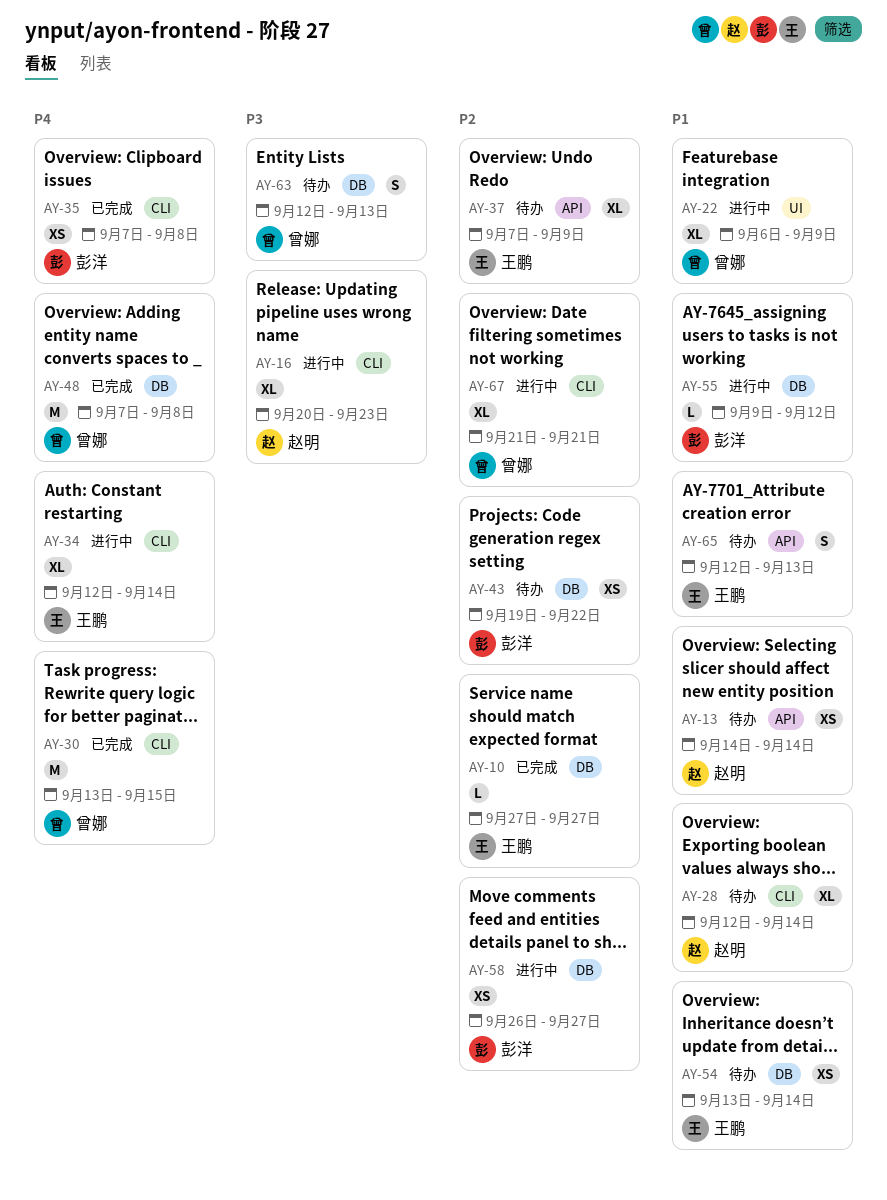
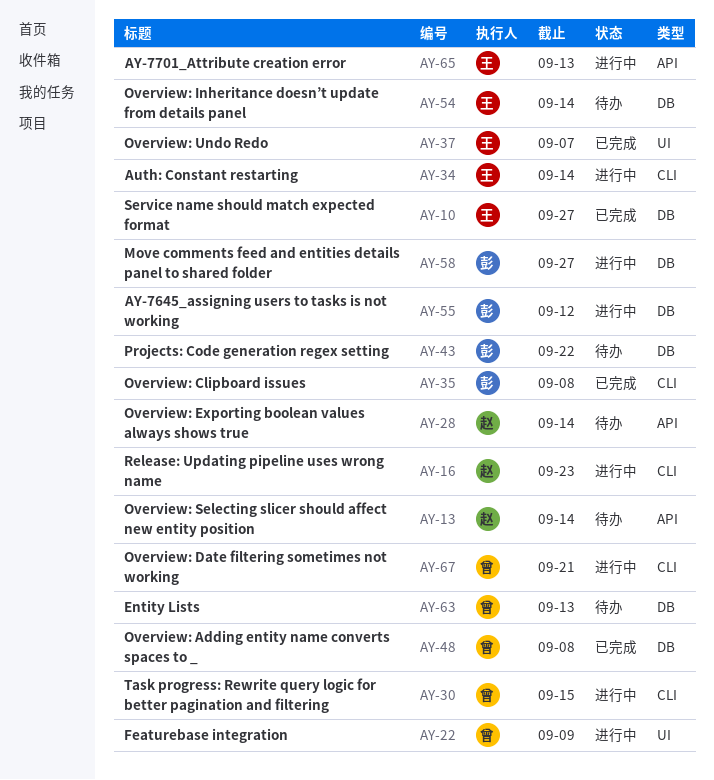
AY-28, label: CLI -> API
AY-30, status: 已完成 -> 进行中
AY-37, status: 待办 -> 已完成
AY-37, label: API -> UI
AY-37, due: Sep 9 -> Sep 7
AY-65, status: 待办 -> 进行中

